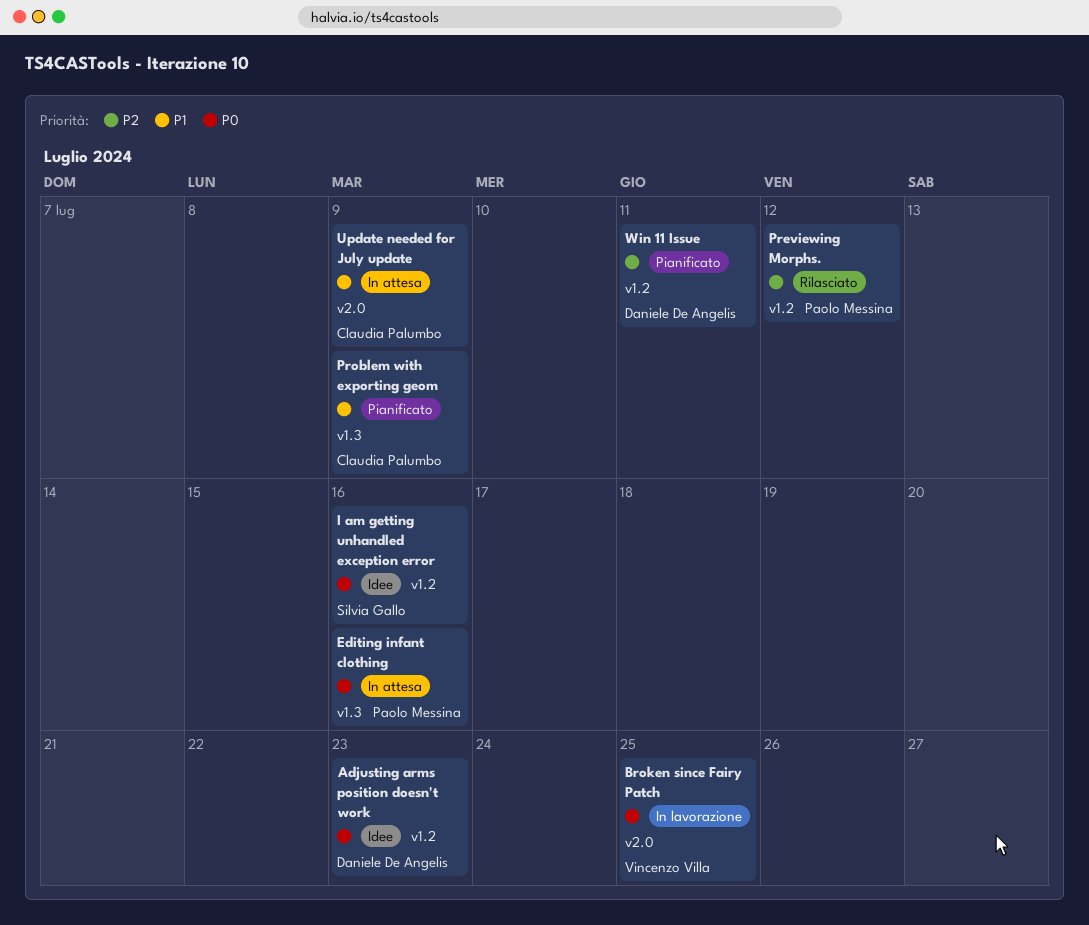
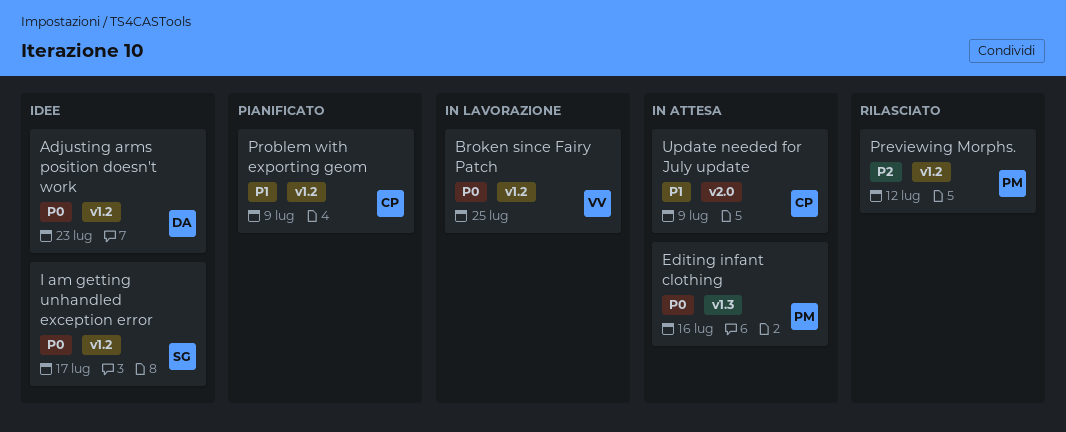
Broken since Fairy Patch, label: v2.0 -> v1.2
I am getting unhandled exception error, due: Jul 16 -> Jul 17
Problem with exporting geom, label: v1.3 -> v1.2
Win 11 Issue: present -> none

